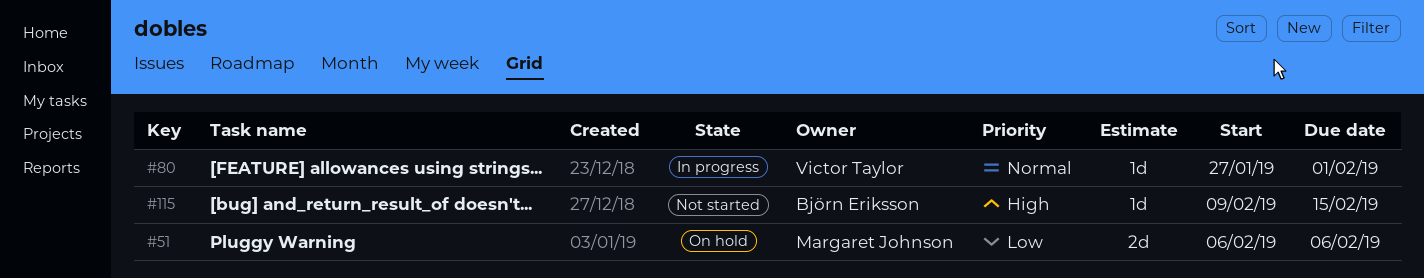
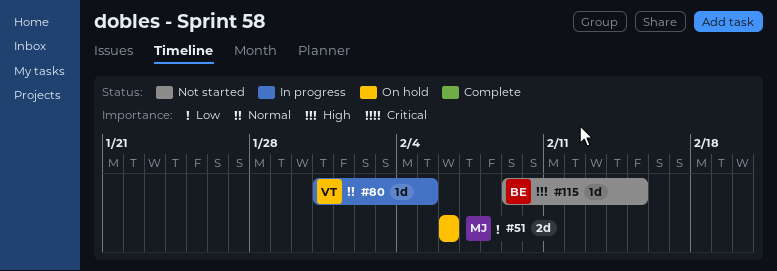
#80, start: Jan 27 -> Jan 31
#80, due: Feb 1 -> Feb 5

